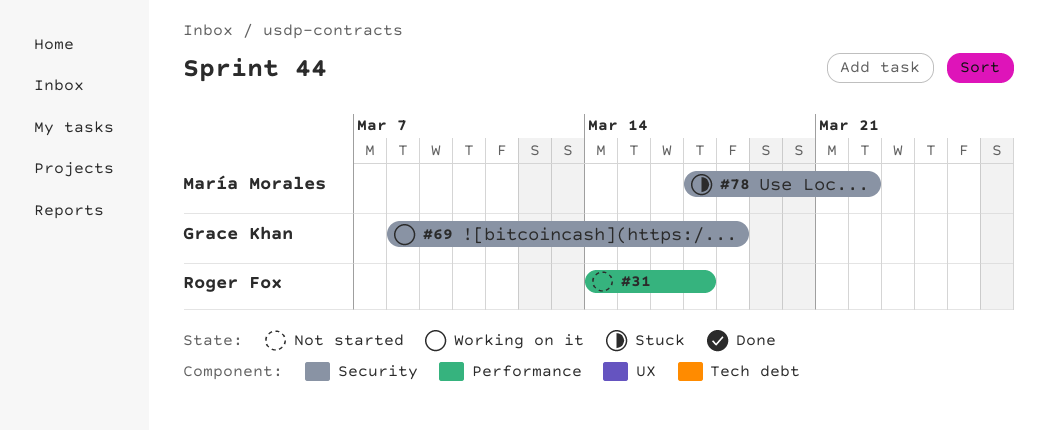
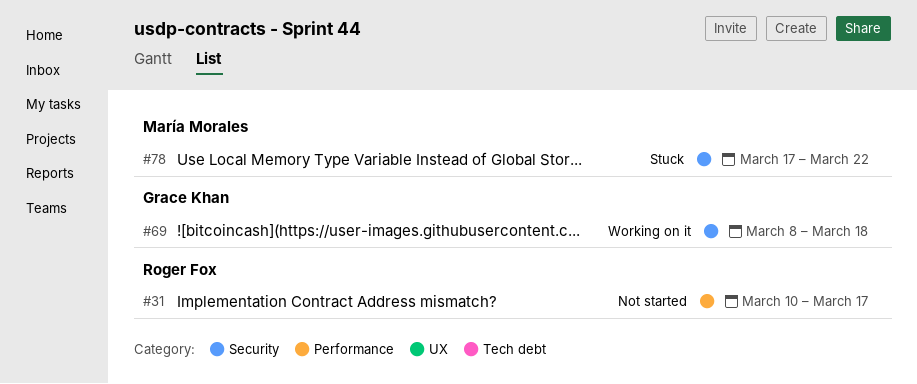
#31, start: Mar 14 -> Mar 10

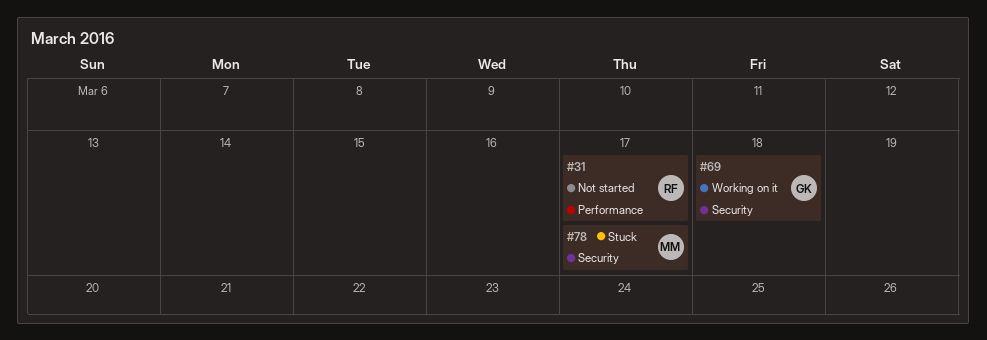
#78, due: Mar 22 -> Mar 17

